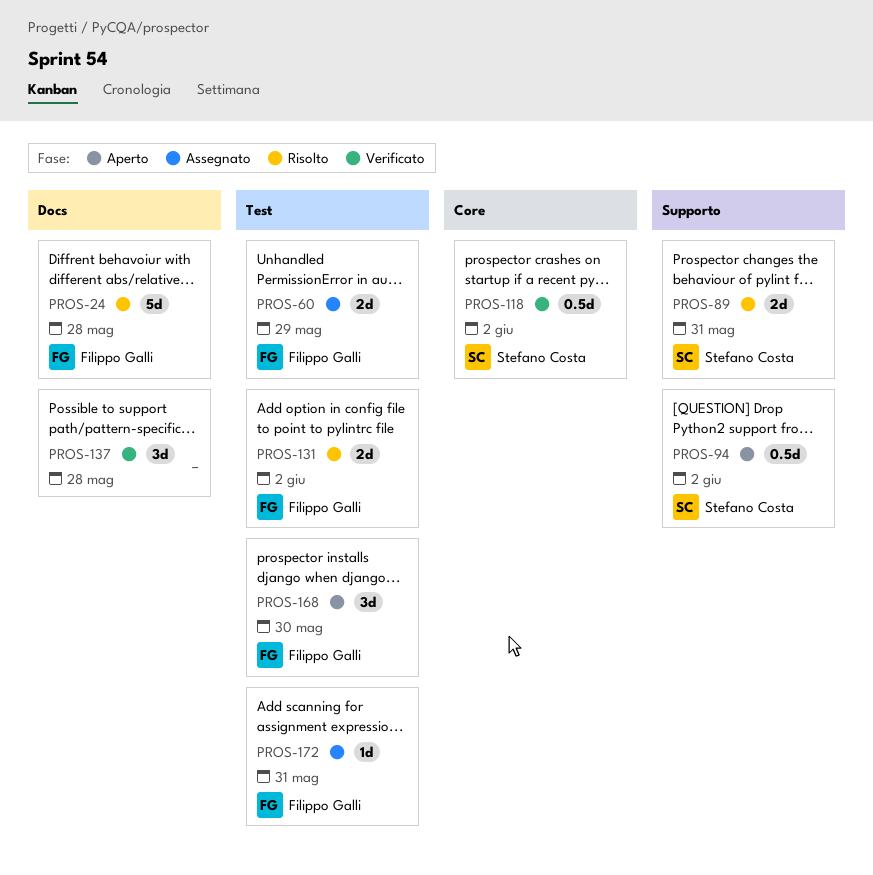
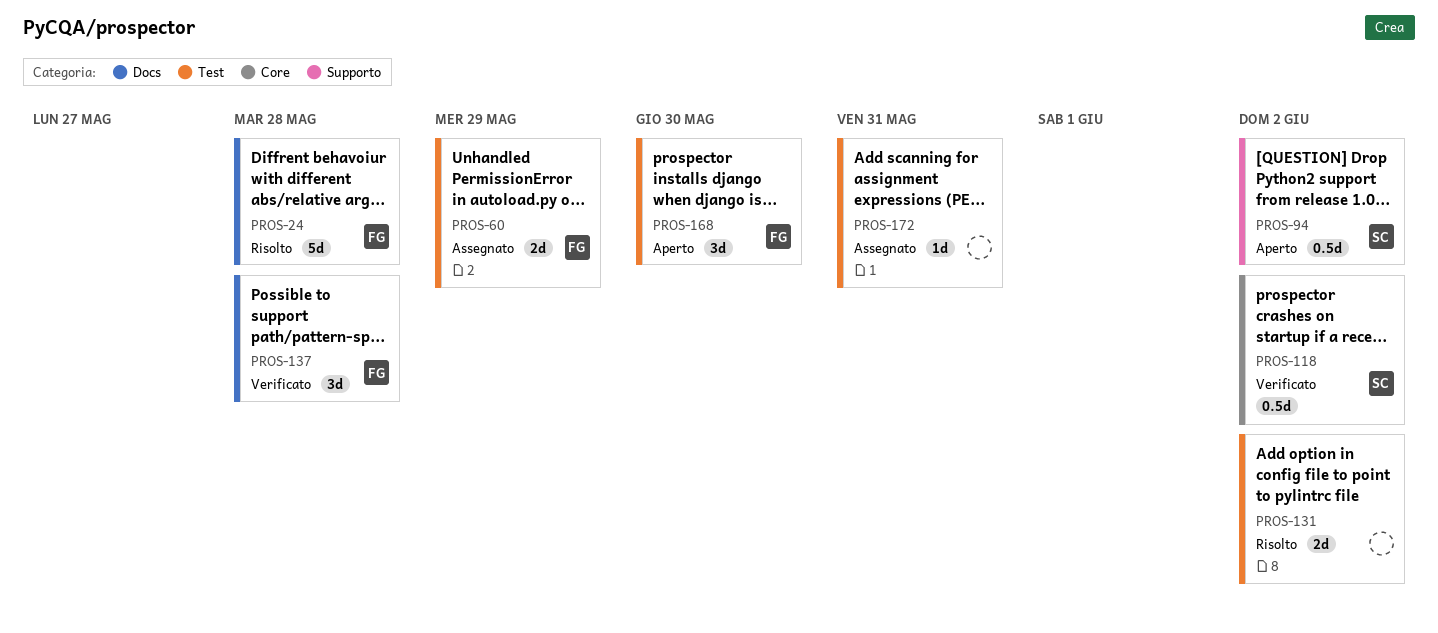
PROS-89: present -> none
PROS-131, owner: Filippo Galli -> none
PROS-137, owner: none -> Filippo Galli
PROS-172, owner: Filippo Galli -> none

